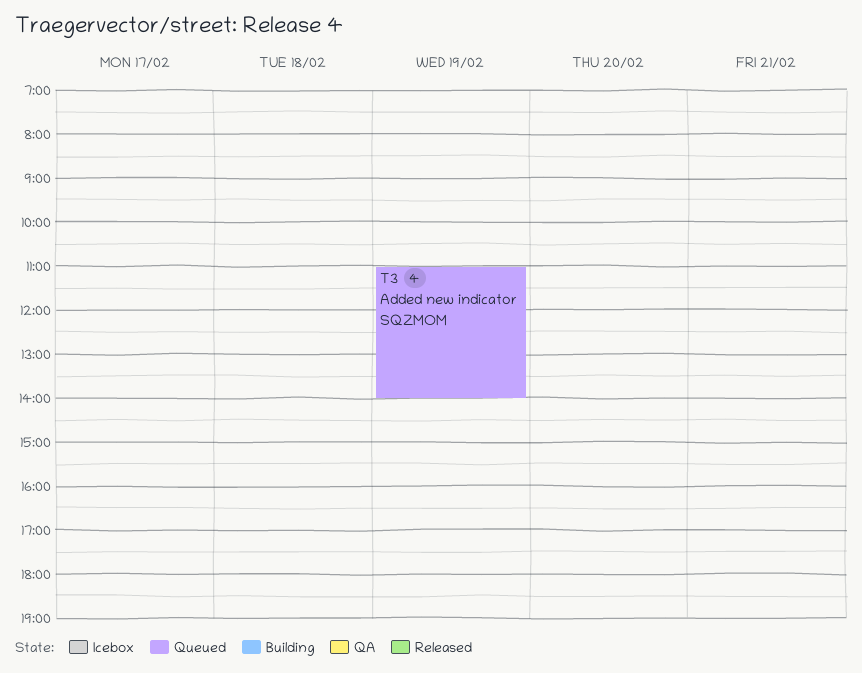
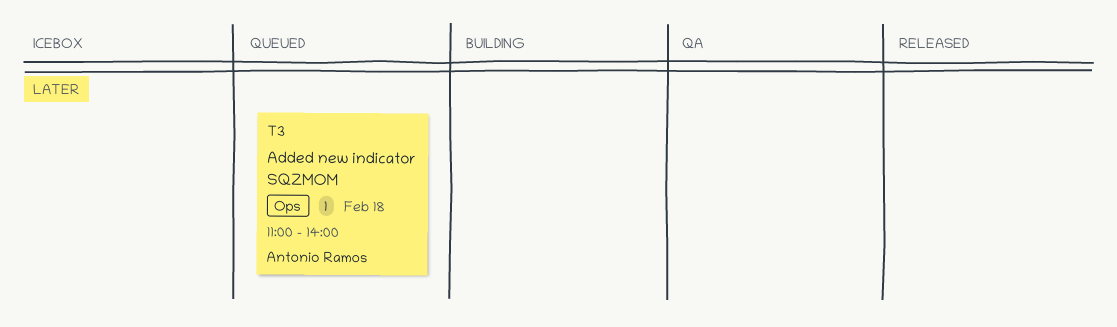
T3, estimate: 4 -> 1
T3, day: Feb 19 -> Feb 18

